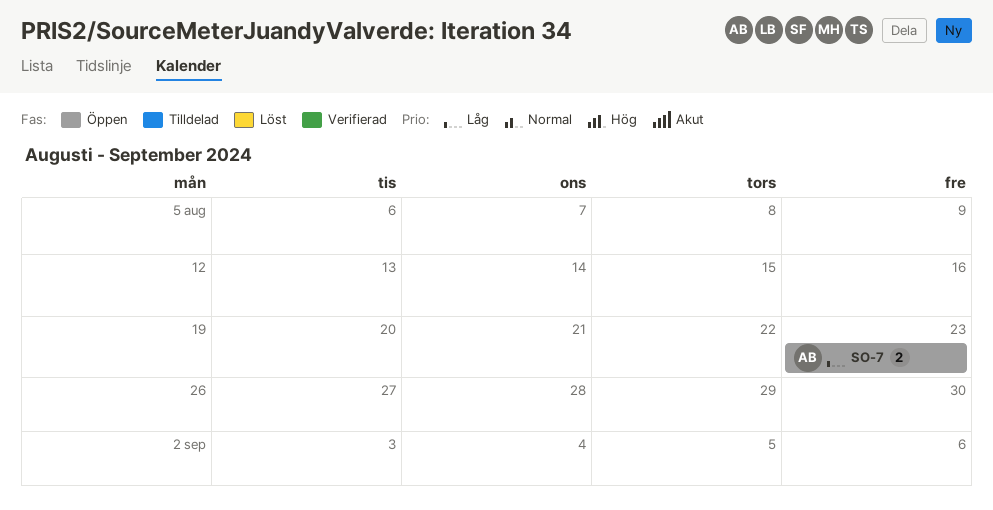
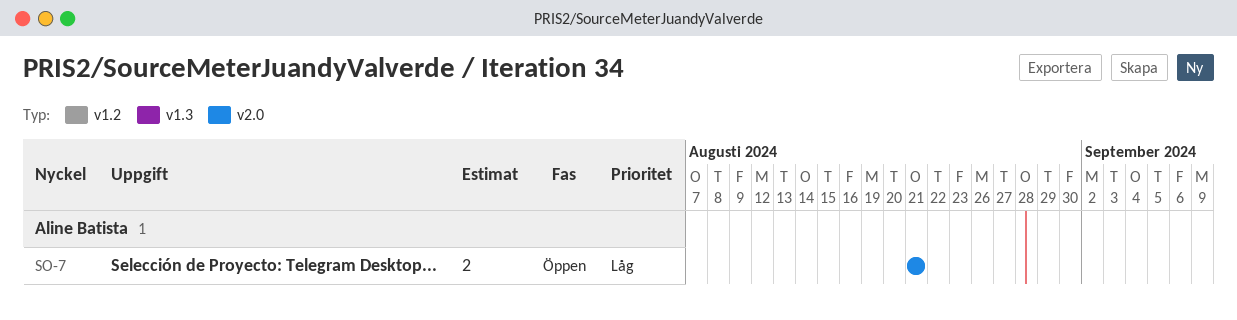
SO-7, start: Aug 23 -> Aug 21
SO-7, due: Aug 23 -> Aug 21

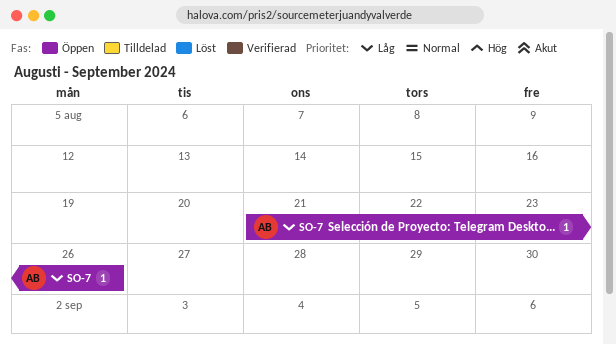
SO-7, estimate: 2 -> 1
SO-7, due: Aug 21 -> Aug 26

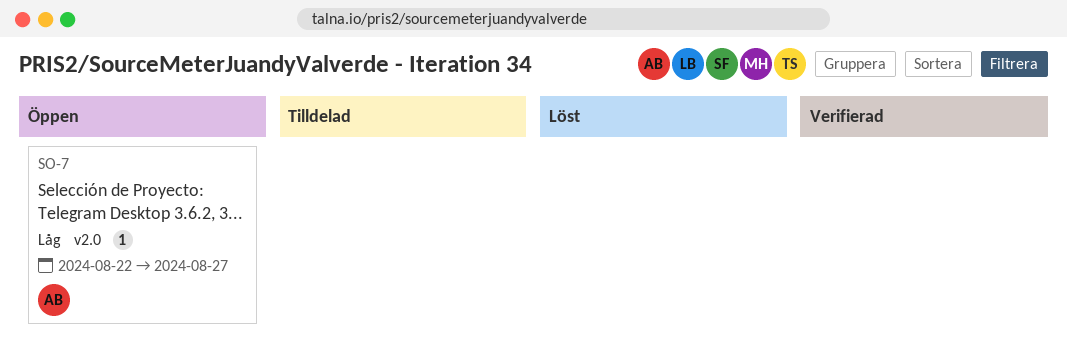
SO-7, start: Aug 21 -> Aug 22
SO-7, due: Aug 26 -> Aug 27

